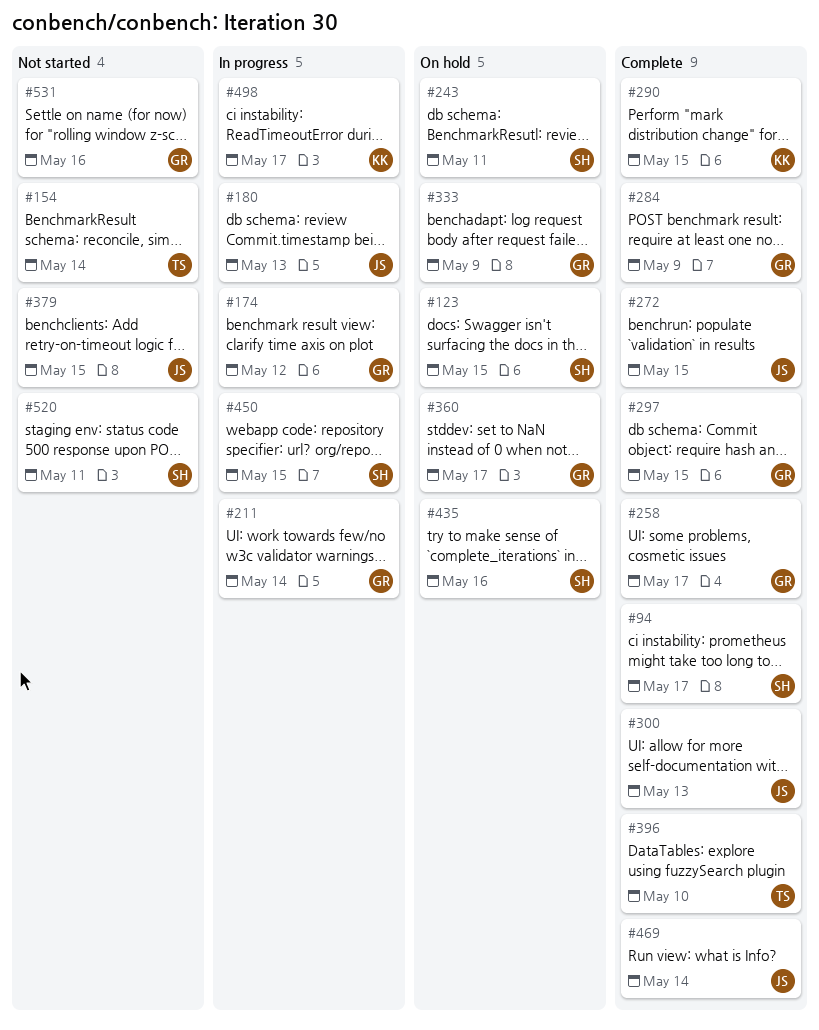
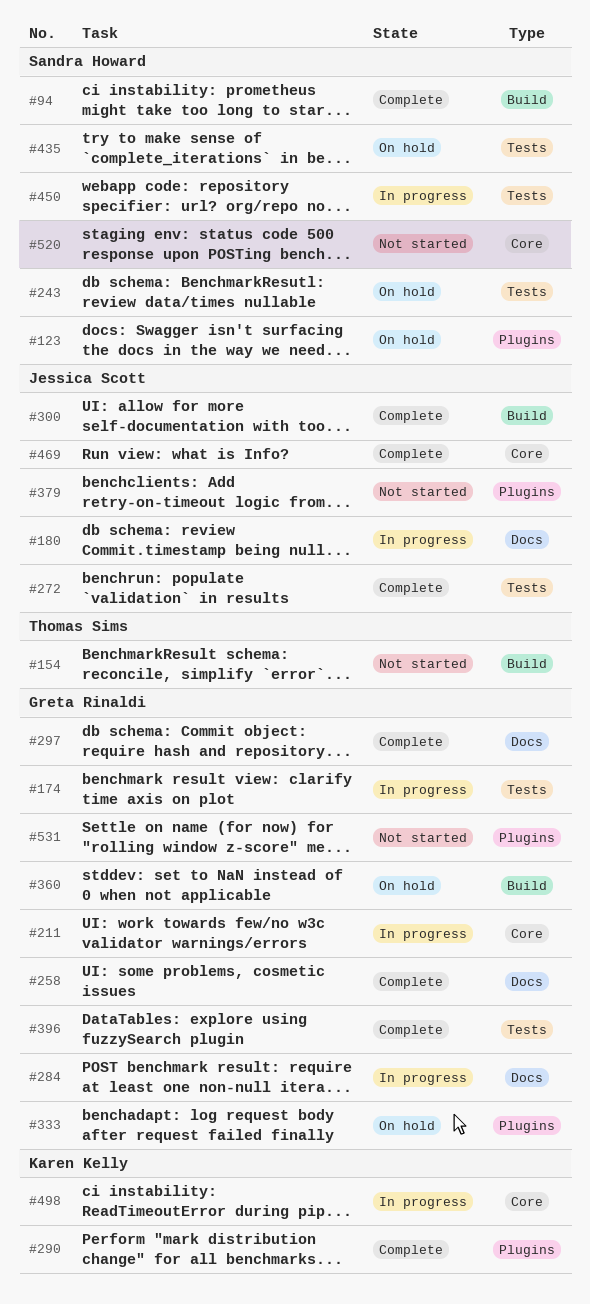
#284, status: Complete -> In progress
#396, owner: Thomas Sims -> Greta Rinaldi

